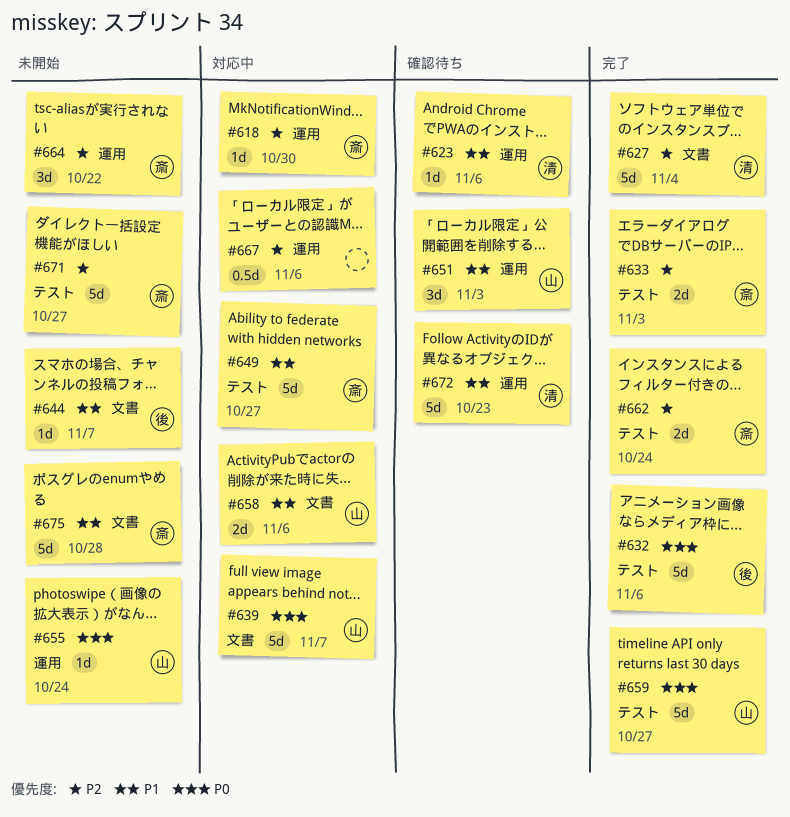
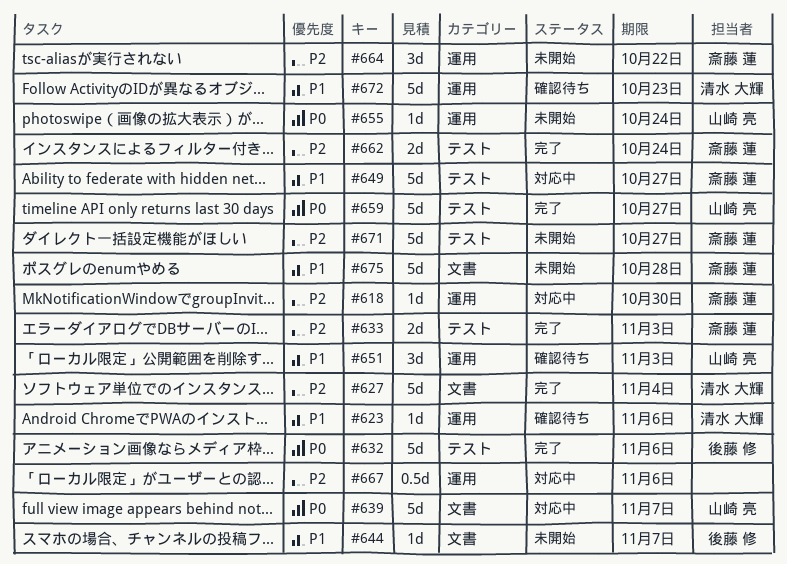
#658: present -> none

